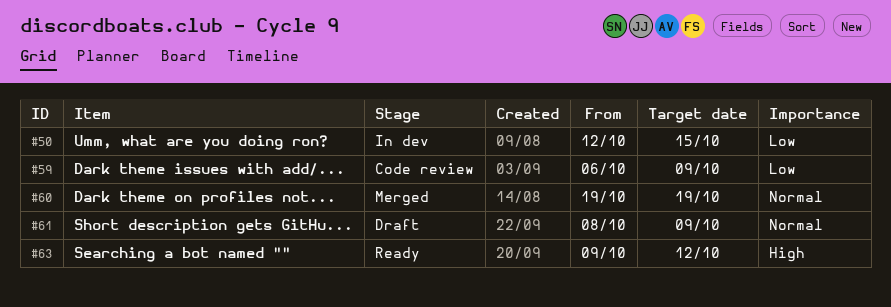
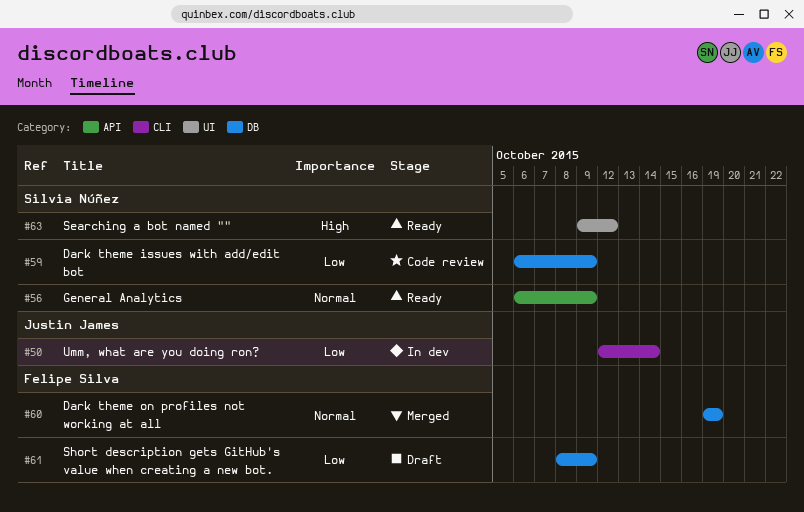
#50, due: Oct 15 -> Oct 14
#56: none -> present
#61, priority: Normal -> Low

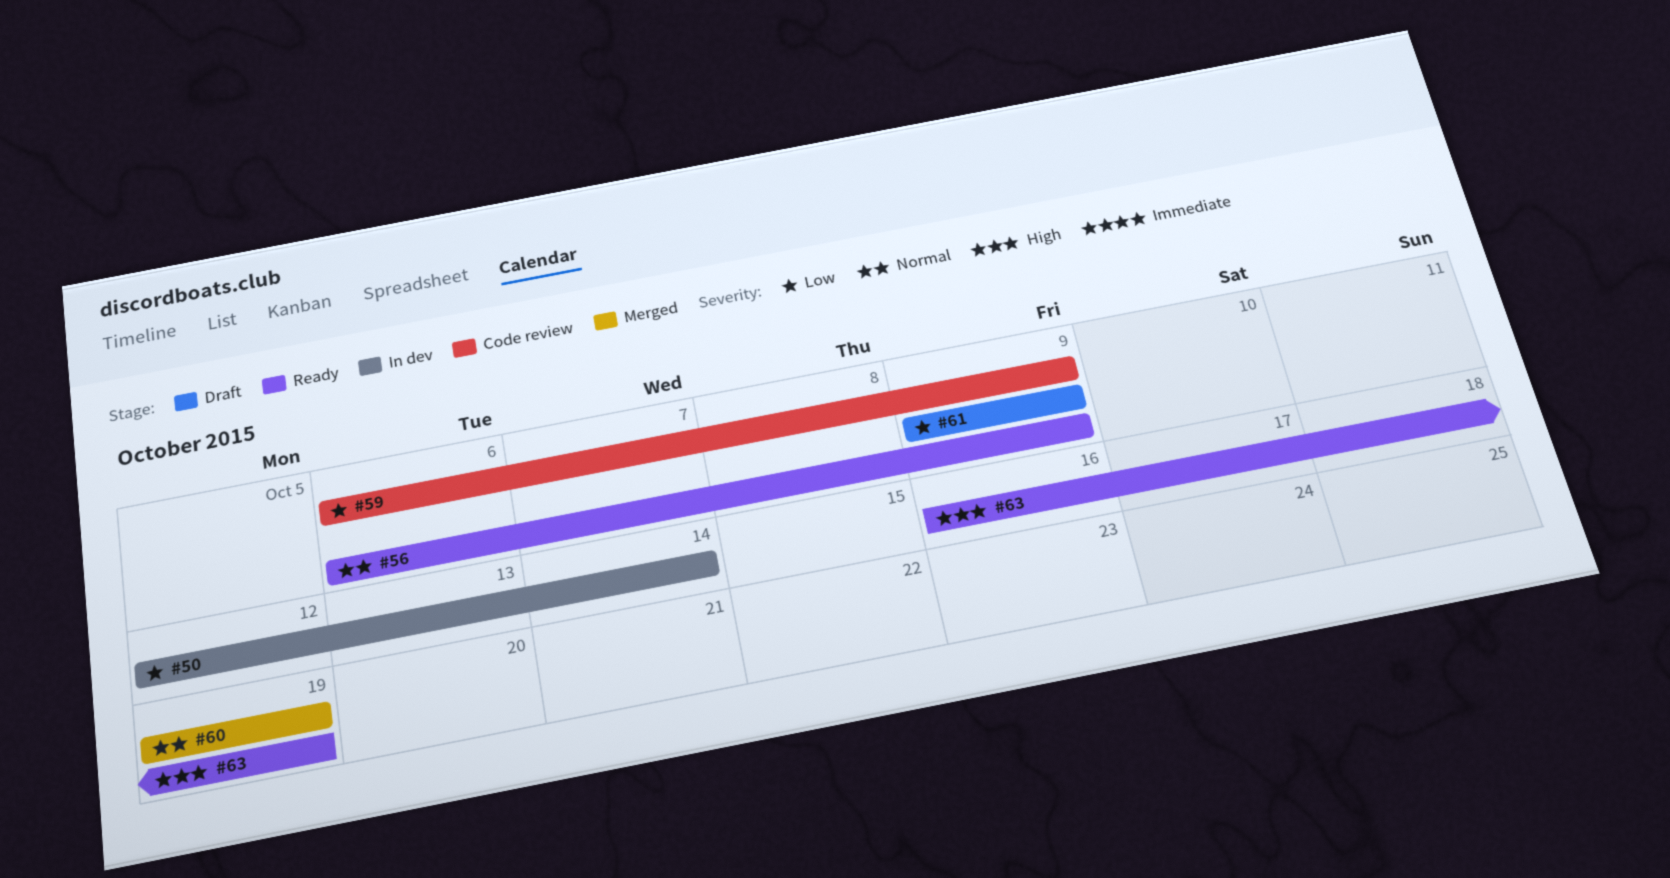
#61, start: Oct 8 -> Oct 9
#63, start: Oct 9 -> Oct 16
#63, due: Oct 12 -> Oct 19

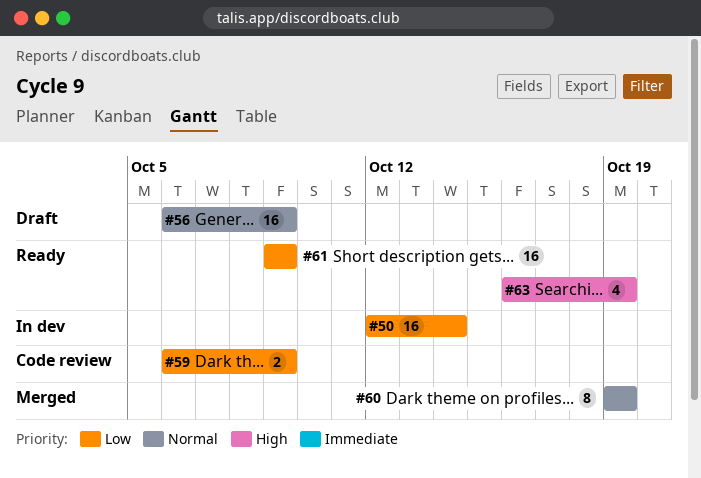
#56, status: Ready -> Draft
#61, status: Draft -> Ready

